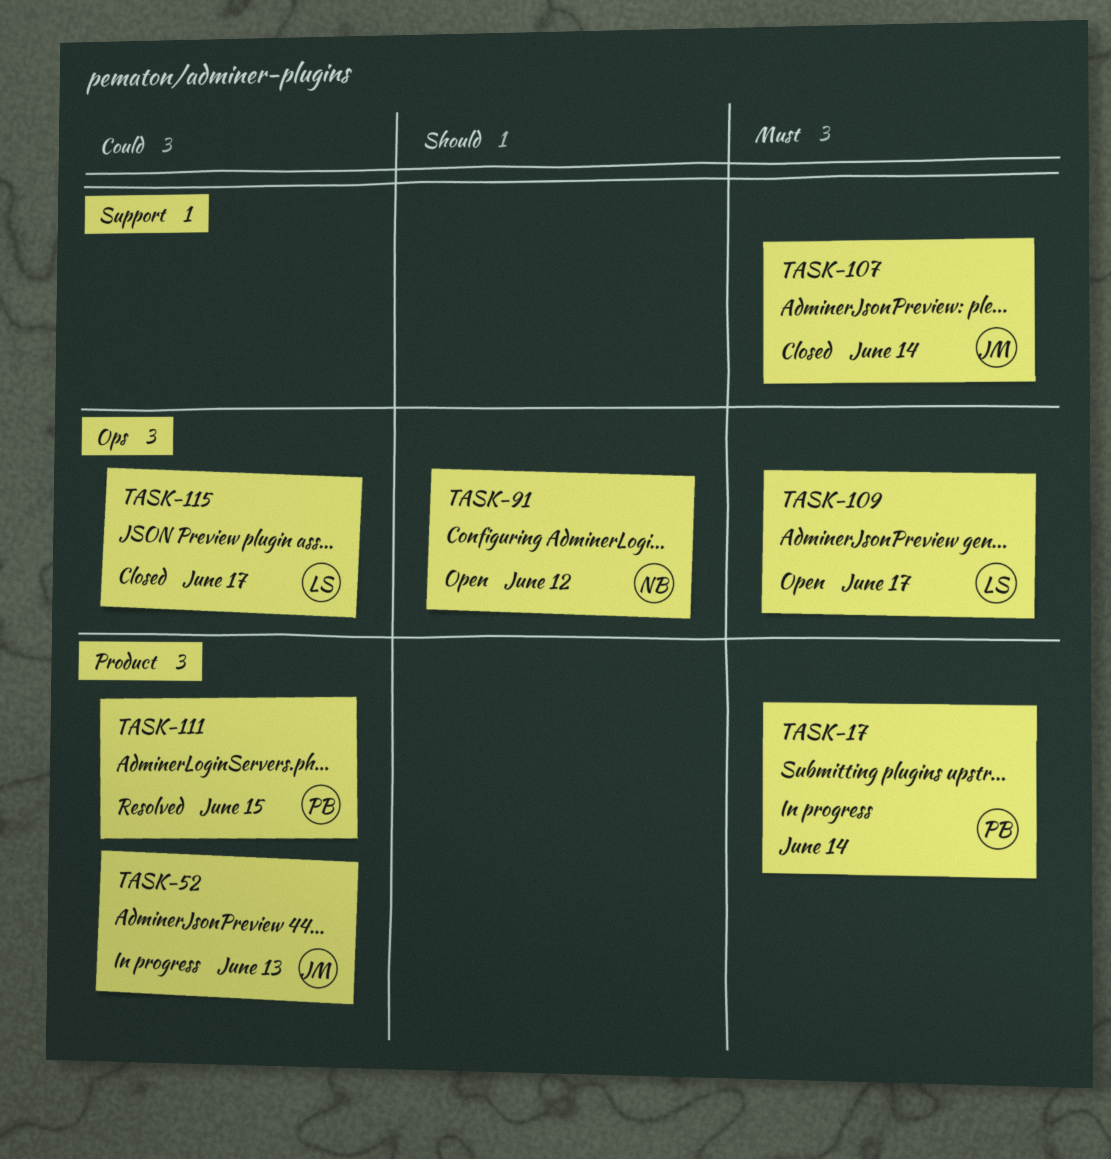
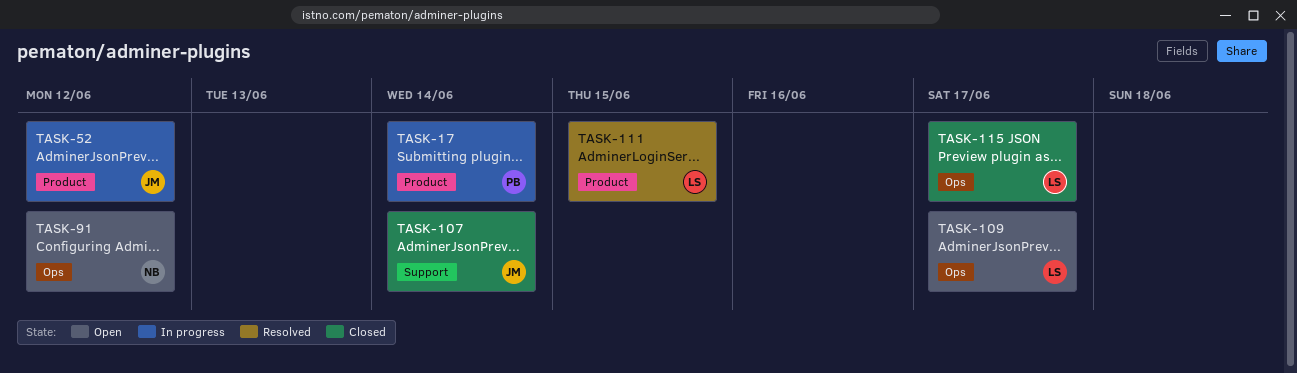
TASK-52, due: Jun 13 -> Jun 12
TASK-111, owner: PB -> LS

